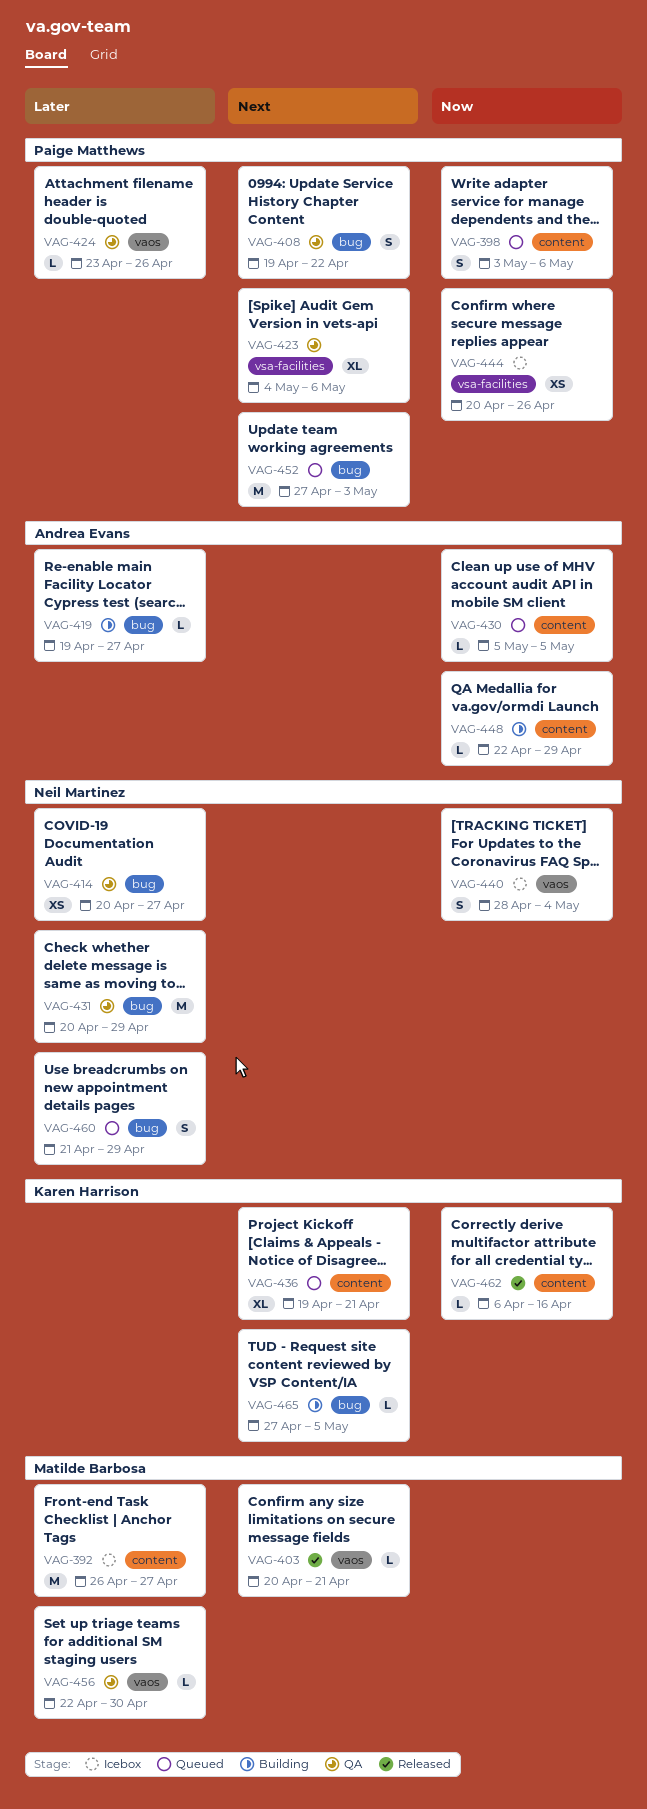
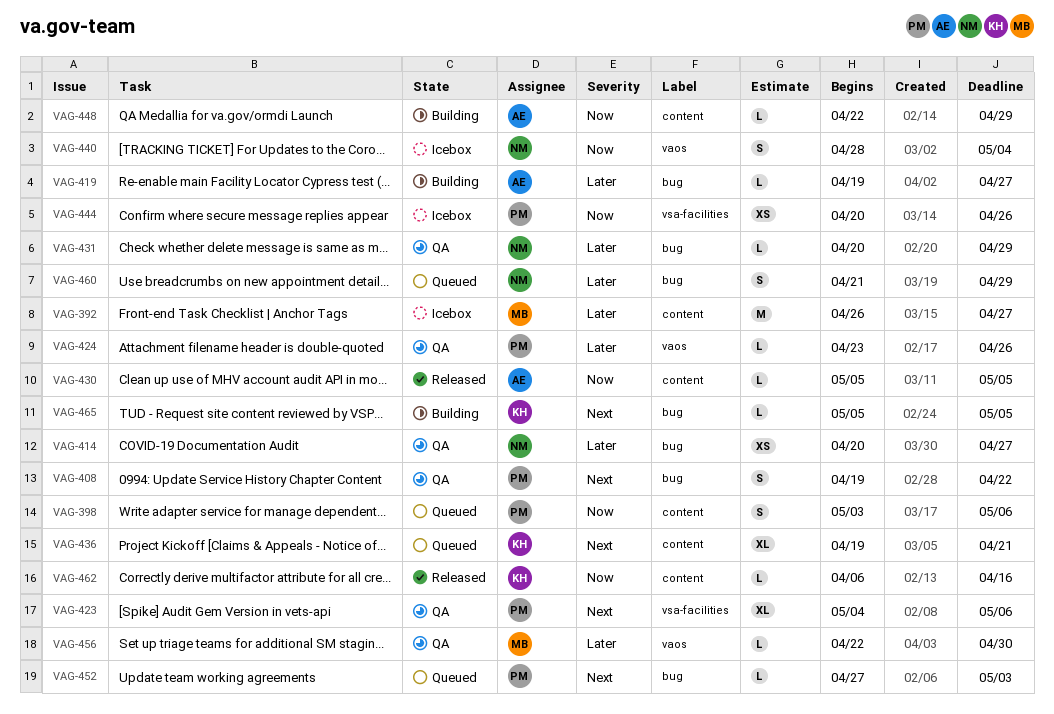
VAG-403: present -> none
VAG-430, status: Queued -> Released
VAG-431, estimate: M -> L
VAG-452, estimate: M -> L
VAG-465, start: Apr 27 -> May 5

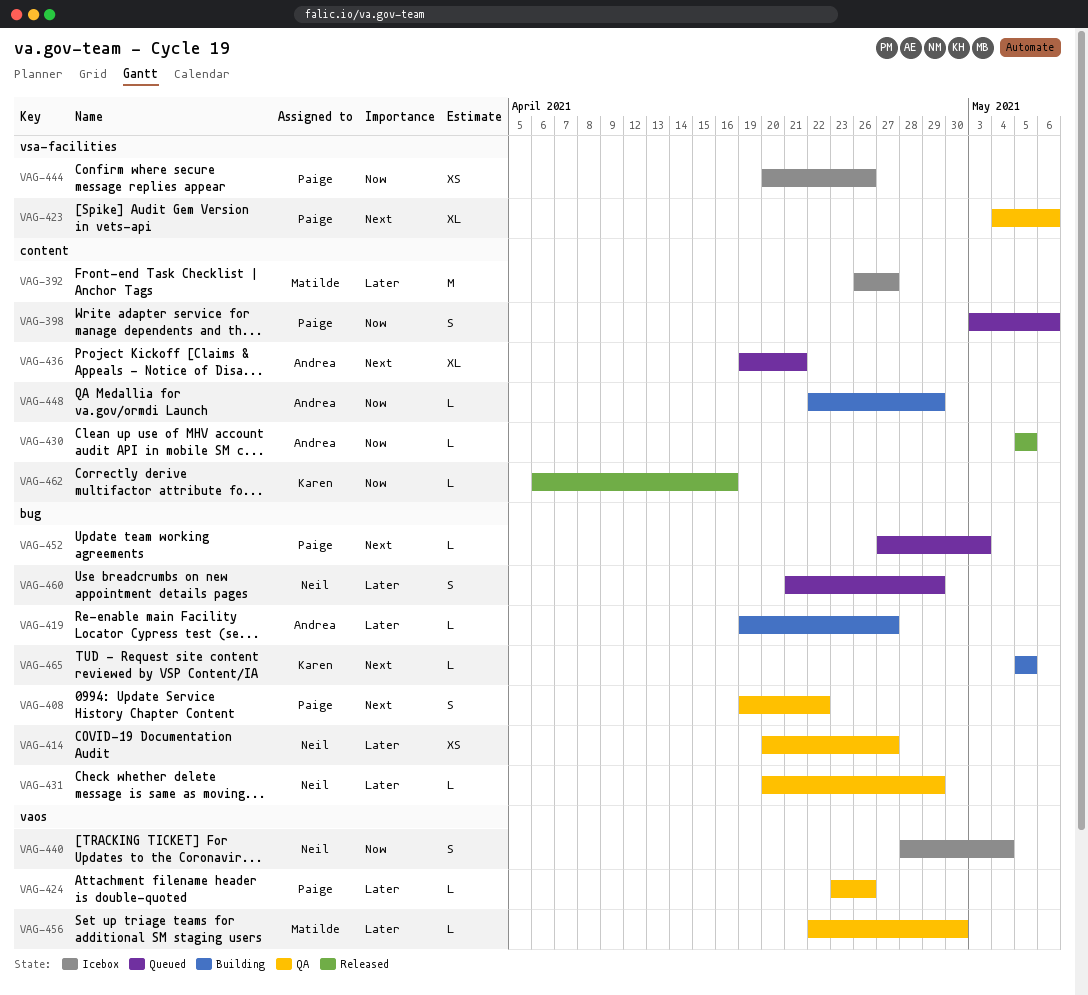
VAG-436, owner: Karen -> Andrea

